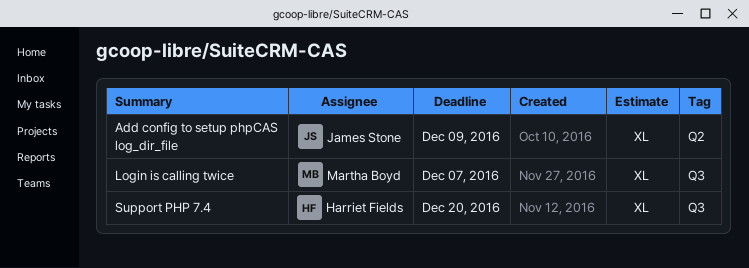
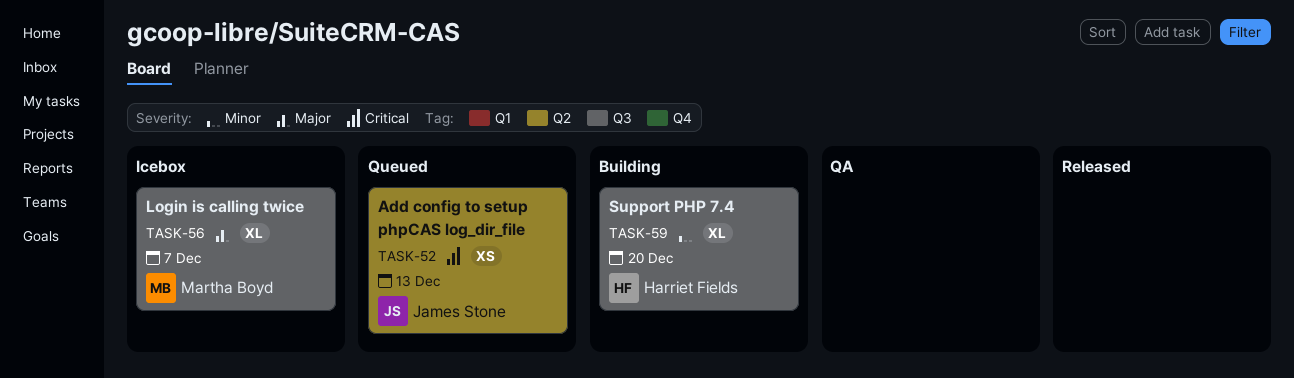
Add config to setup phpCAS log_dir_file, estimate: XL -> XS
Add config to setup phpCAS log_dir_file, due: Dec 9 -> Dec 13

